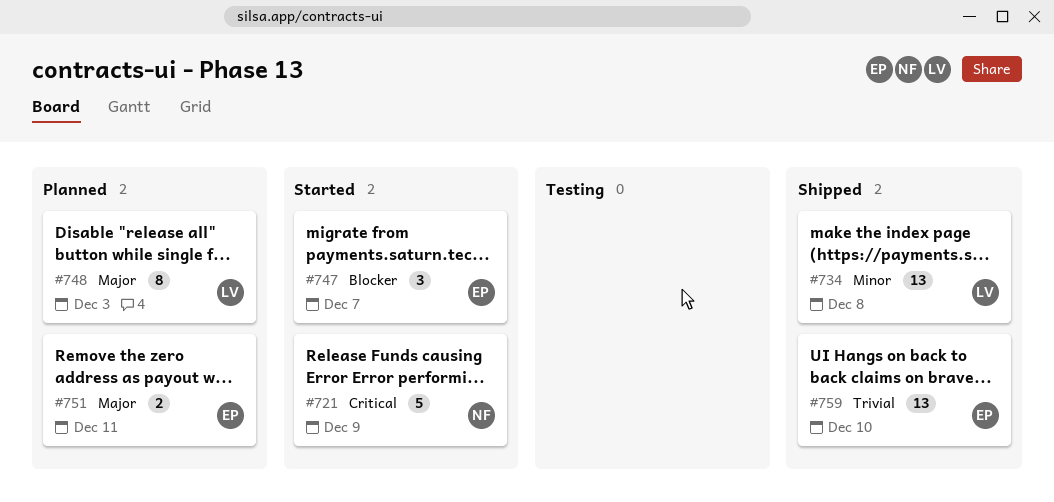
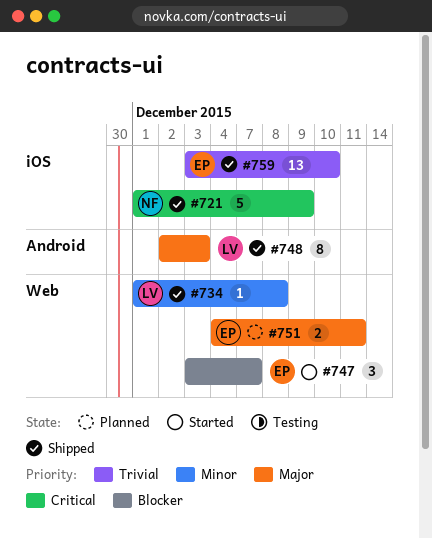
#721, status: Started -> Shipped
#734, estimate: 13 -> 1
#748, status: Planned -> Shipped

